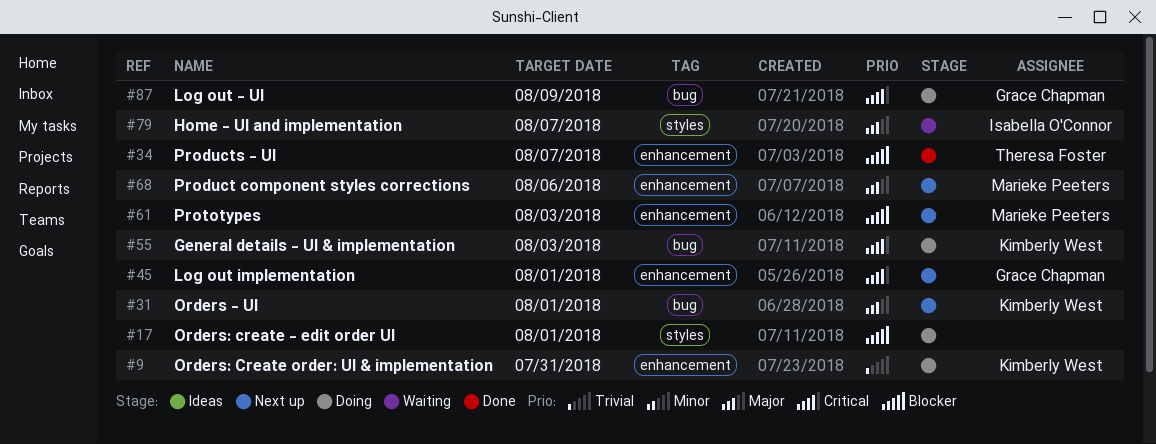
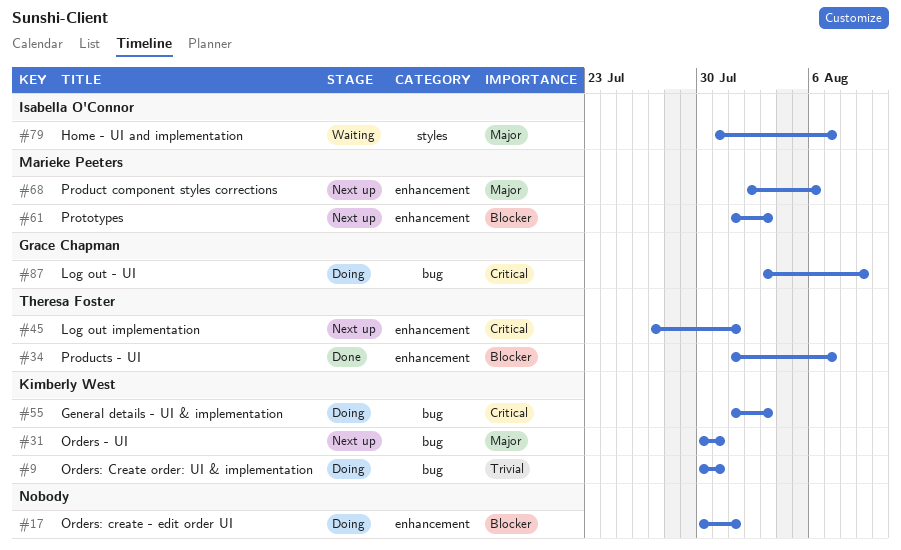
#9, label: enhancement -> bug
#17, label: styles -> enhancement
#31, due: Aug 1 -> Jul 31
#45, owner: Grace Chapman -> Theresa Foster

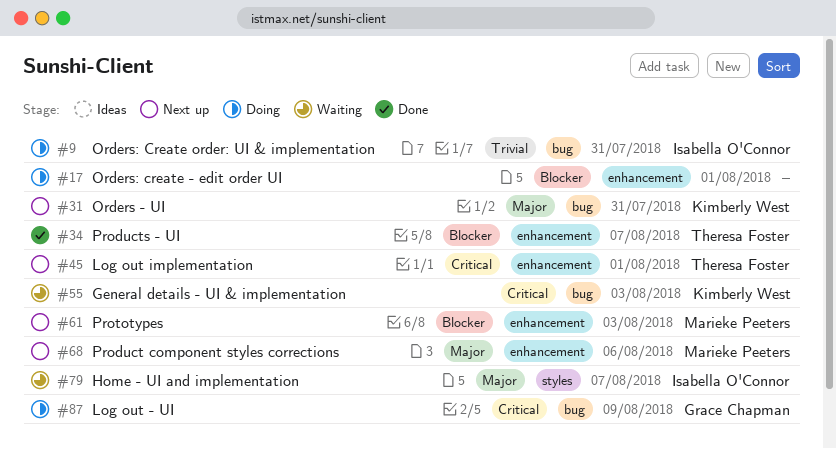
#9, owner: Kimberly West -> Isabella O'Connor
#55, status: Doing -> Waiting

